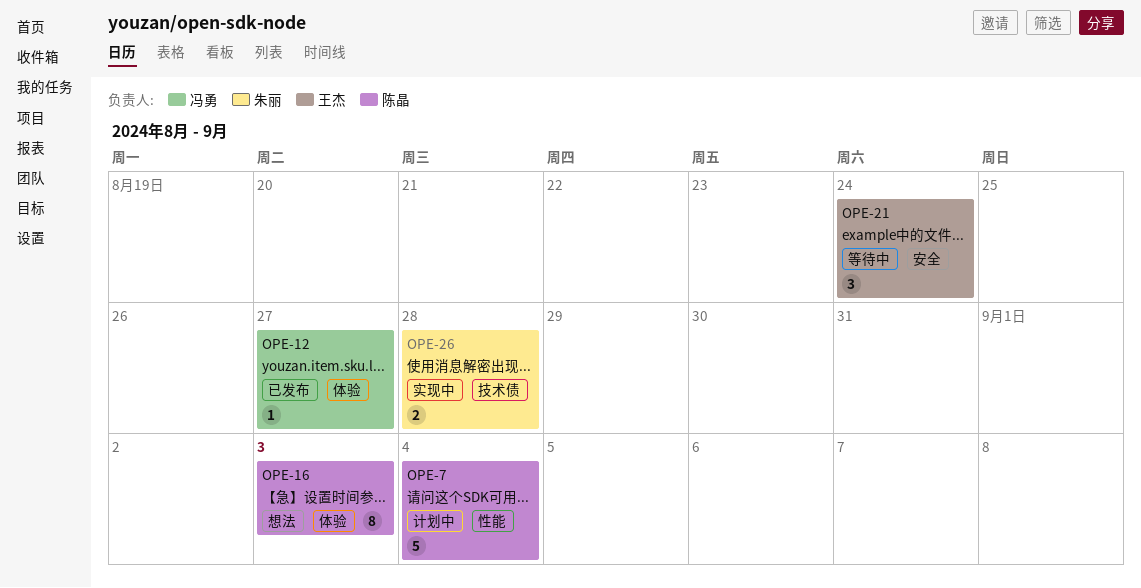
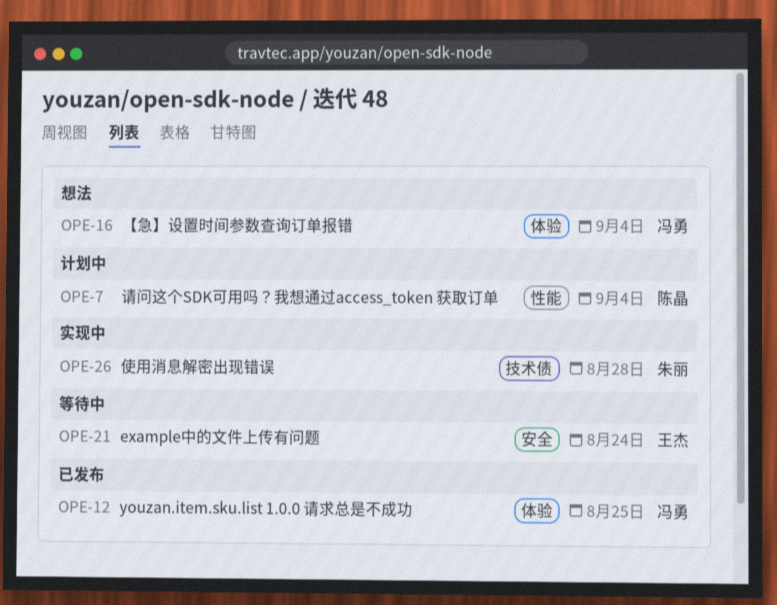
OPE-12, due: Aug 27 -> Aug 25
OPE-16, owner: 陈晶 -> 冯勇
OPE-16, due: Sep 3 -> Sep 4

